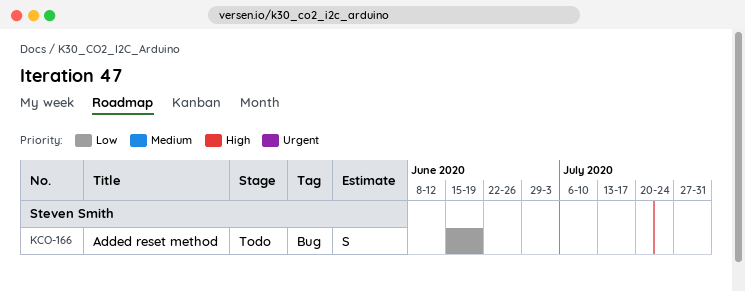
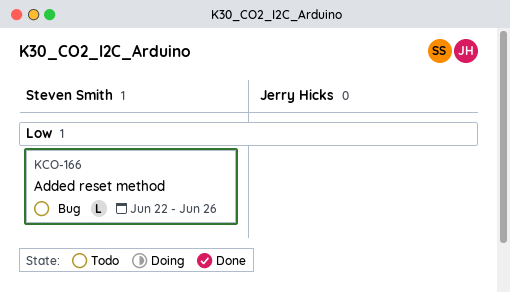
KCO-166, estimate: S -> L
KCO-166, start: Jun 15 -> Jun 22
KCO-166, due: Jun 19 -> Jun 26

